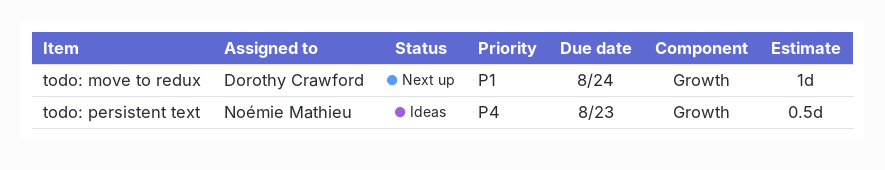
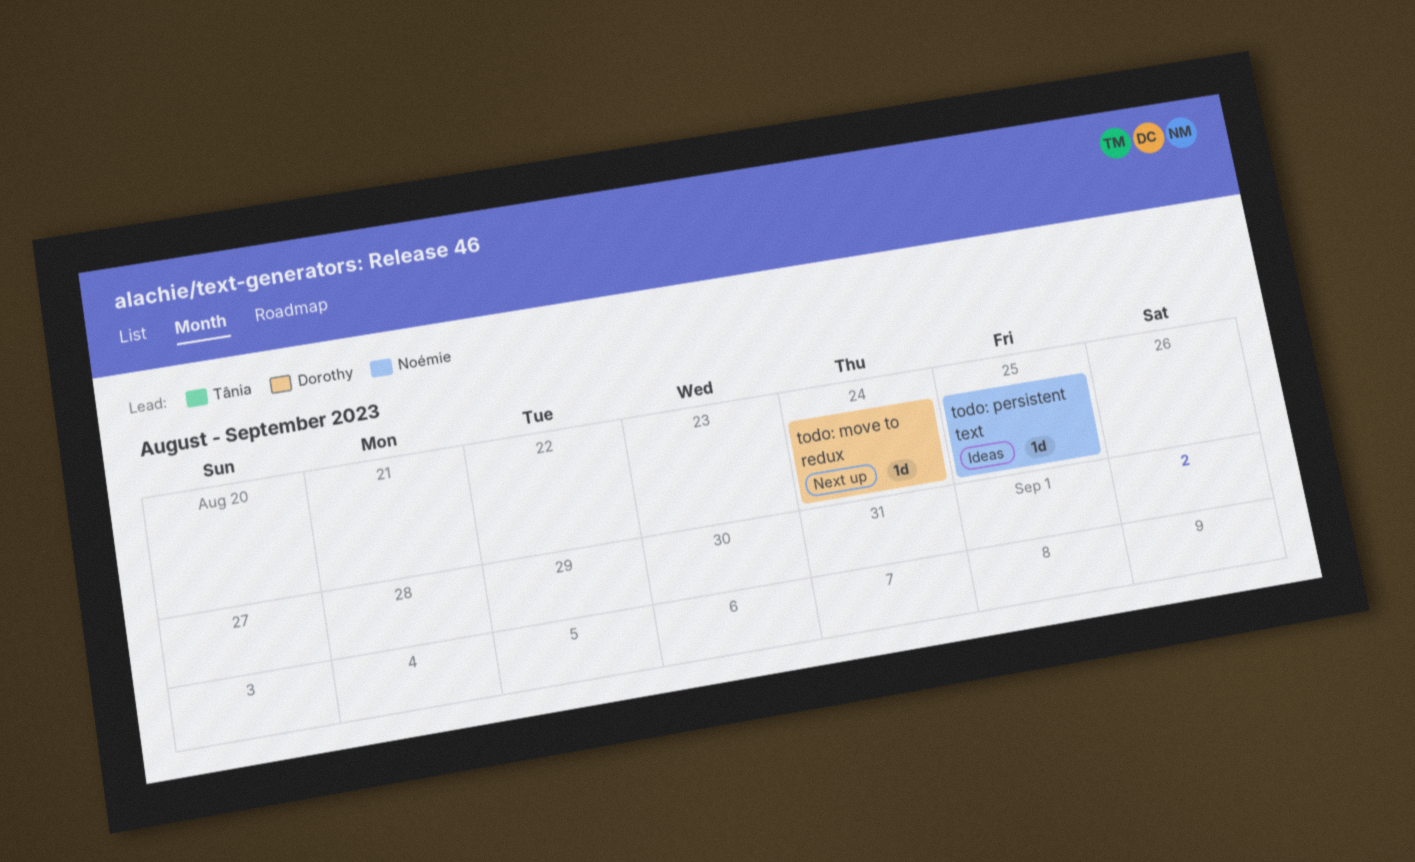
todo: persistent text, estimate: 0.5d -> 1d
todo: persistent text, due: Aug 23 -> Aug 25

